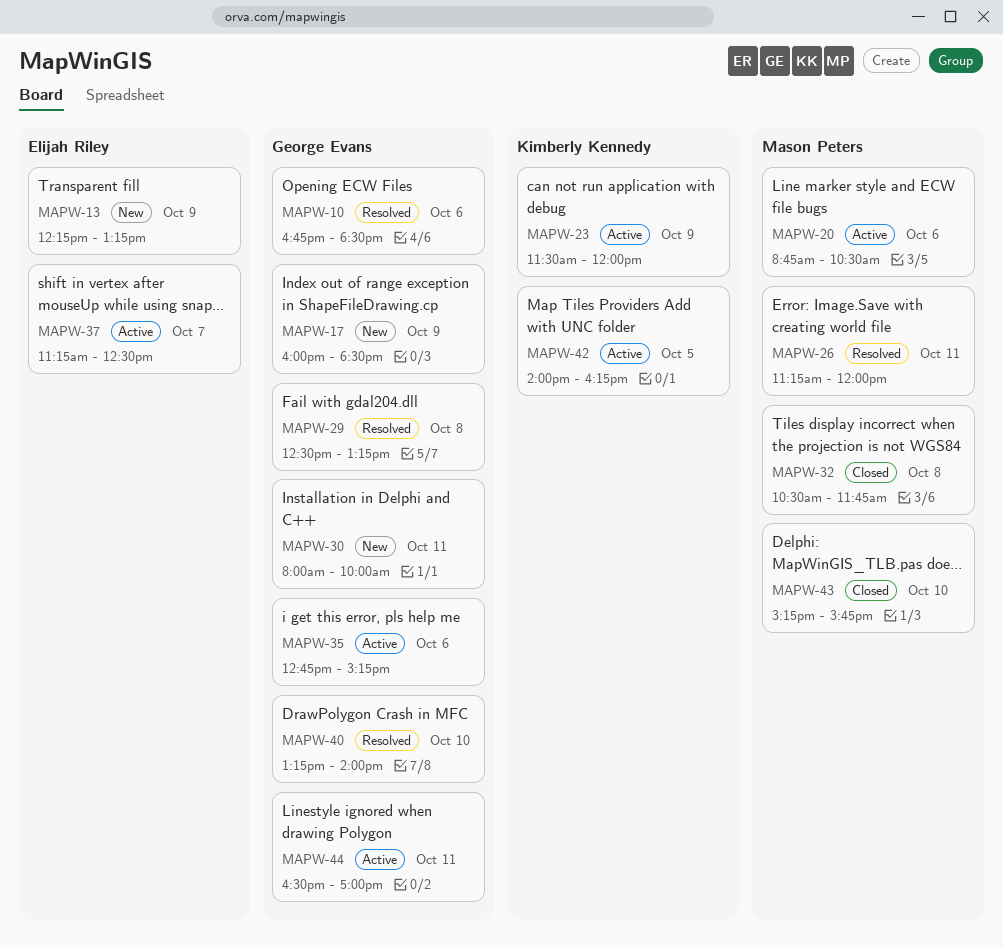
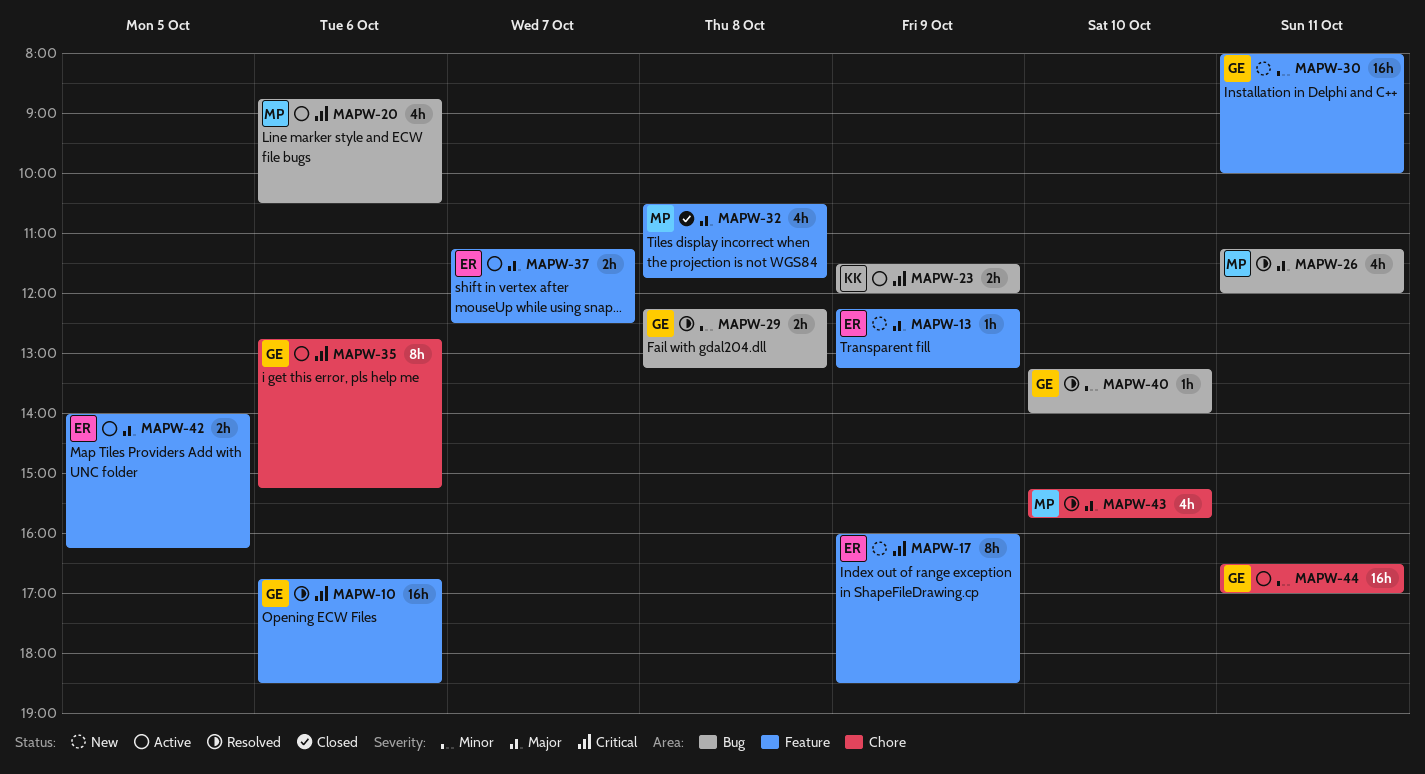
MAPW-17, owner: George Evans -> Elijah Riley
MAPW-29, begins: 12:30 -> 12:15
MAPW-42, owner: Kimberly Kennedy -> Elijah Riley
MAPW-43, status: Closed -> Resolved

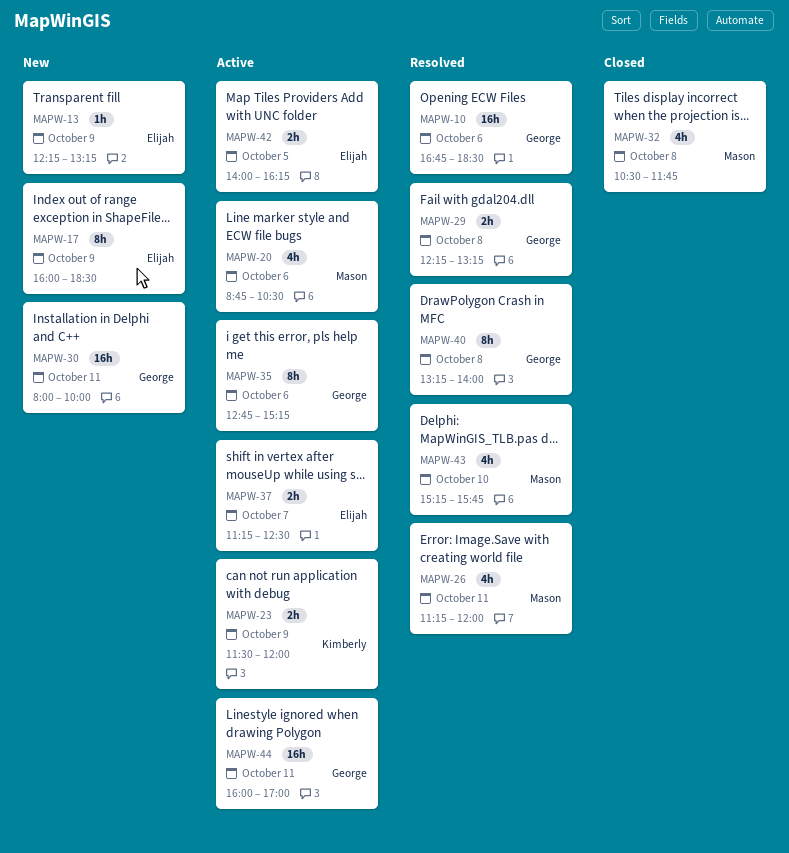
MAPW-40, estimate: 1h -> 8h
MAPW-40, day: Oct 10 -> Oct 8
MAPW-44, begins: 16:30 -> 16:00

